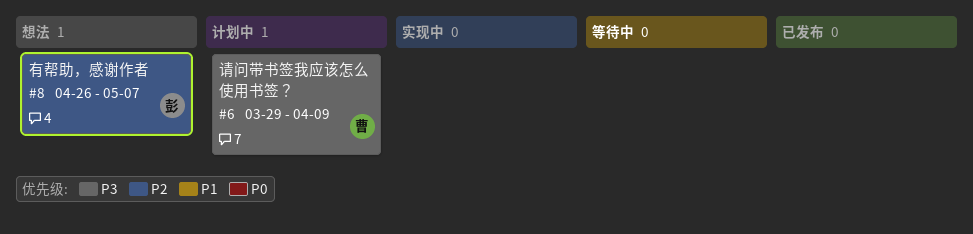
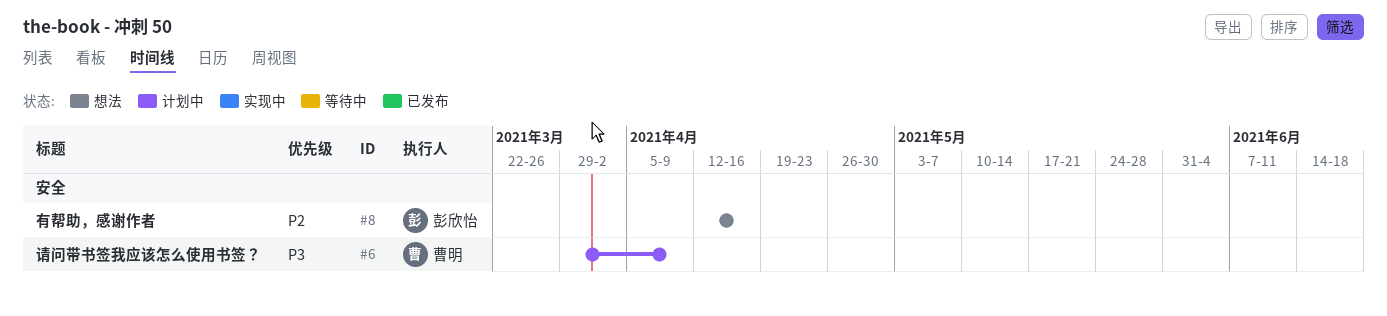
#8, start: Apr 26 -> Apr 12
#8, due: May 7 -> Apr 16

